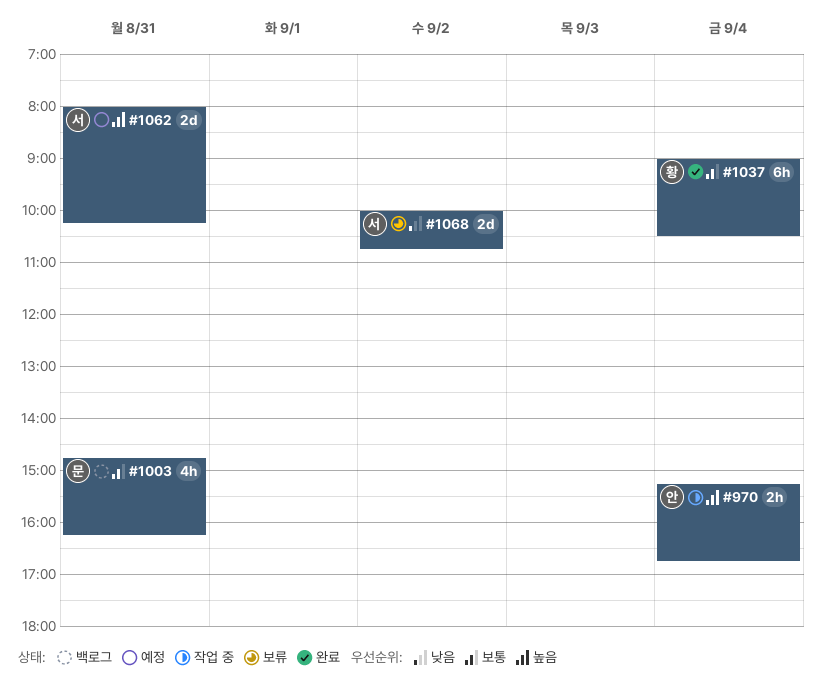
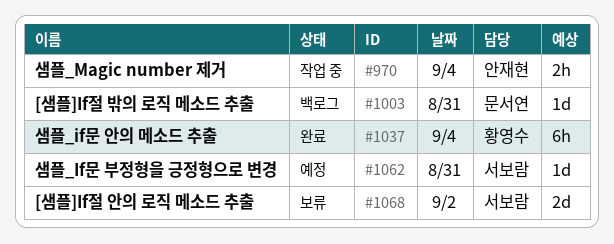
#1003, estimate: 4h -> 1d
#1062, estimate: 2d -> 1d

